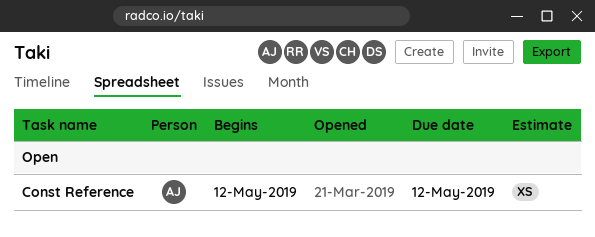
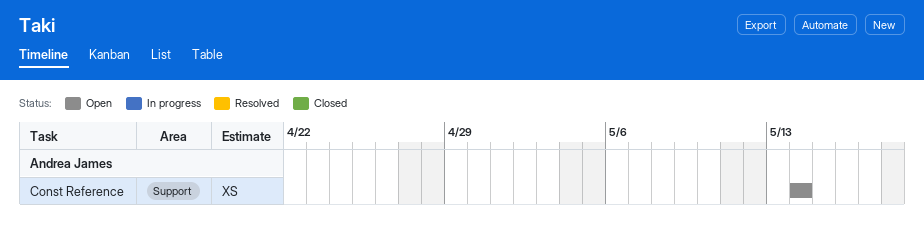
Const Reference, start: May 12 -> May 14
Const Reference, due: May 12 -> May 14

